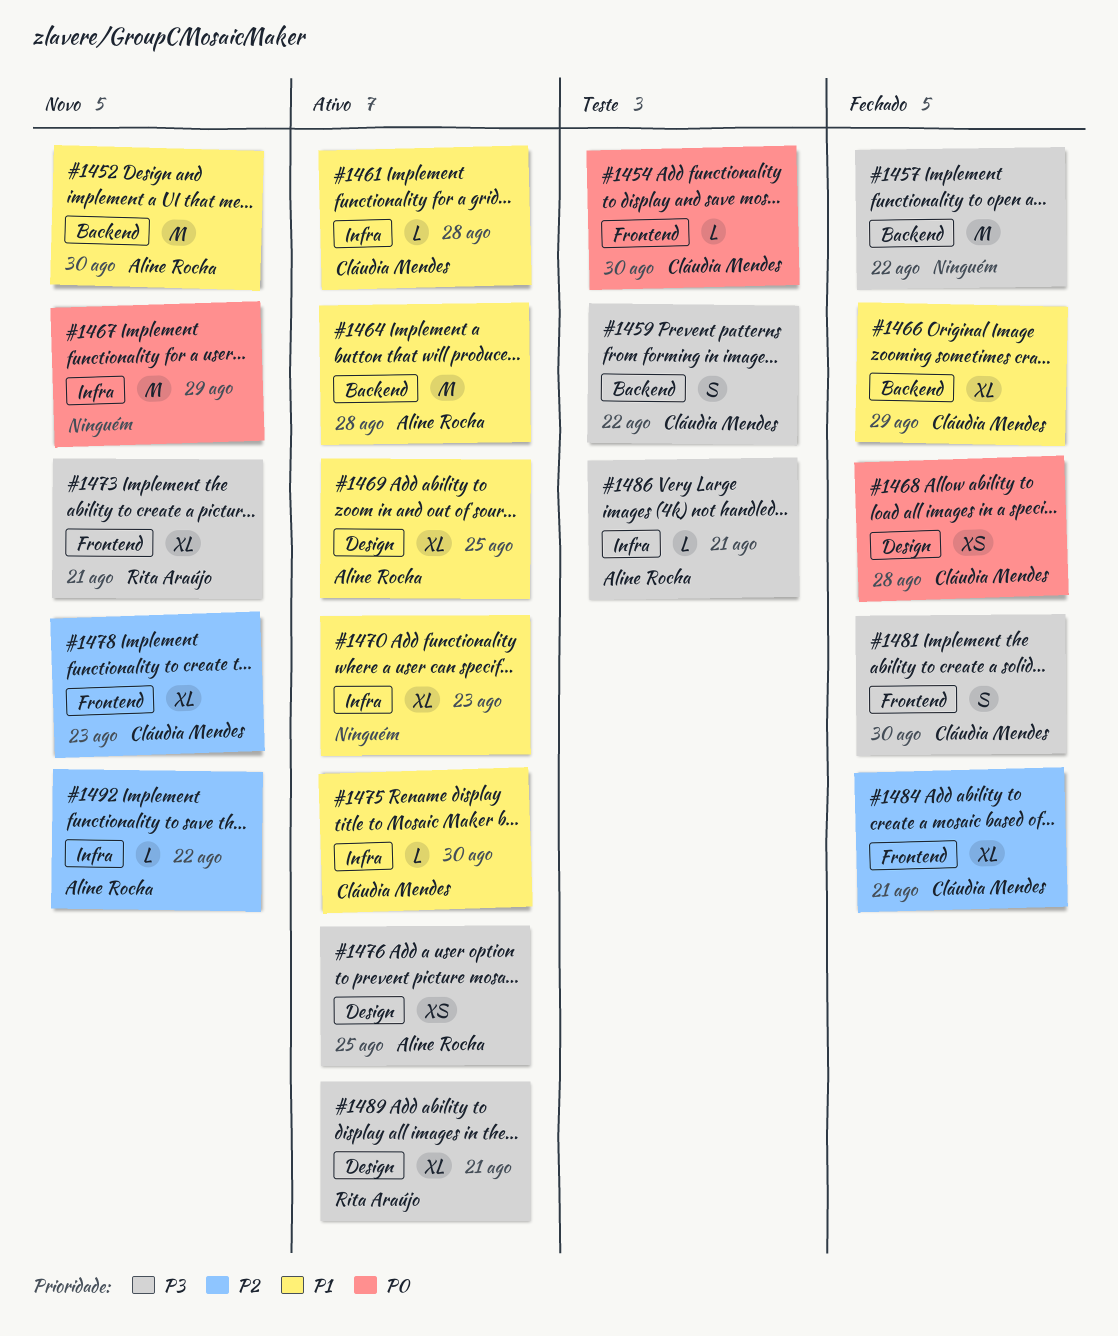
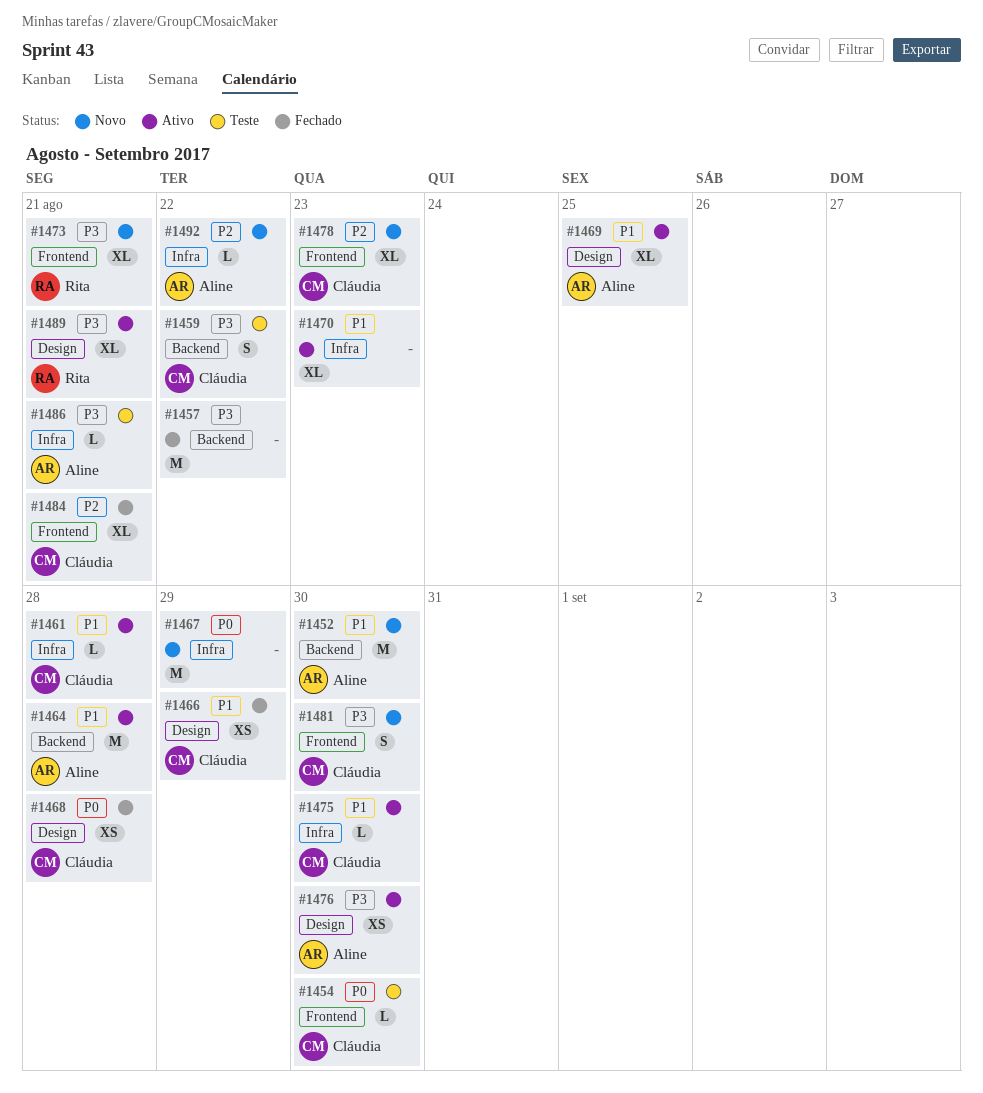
#1466, label: Backend -> Design
#1466, estimate: XL -> XS
#1476, due: Aug 25 -> Aug 30
#1481, status: Fechado -> Novo

